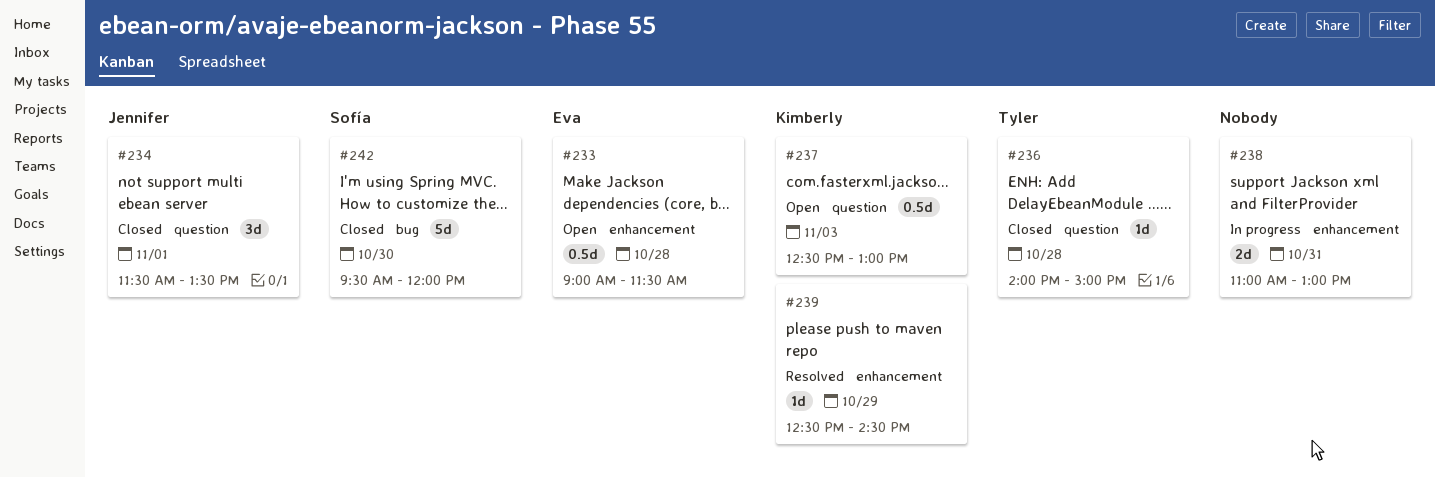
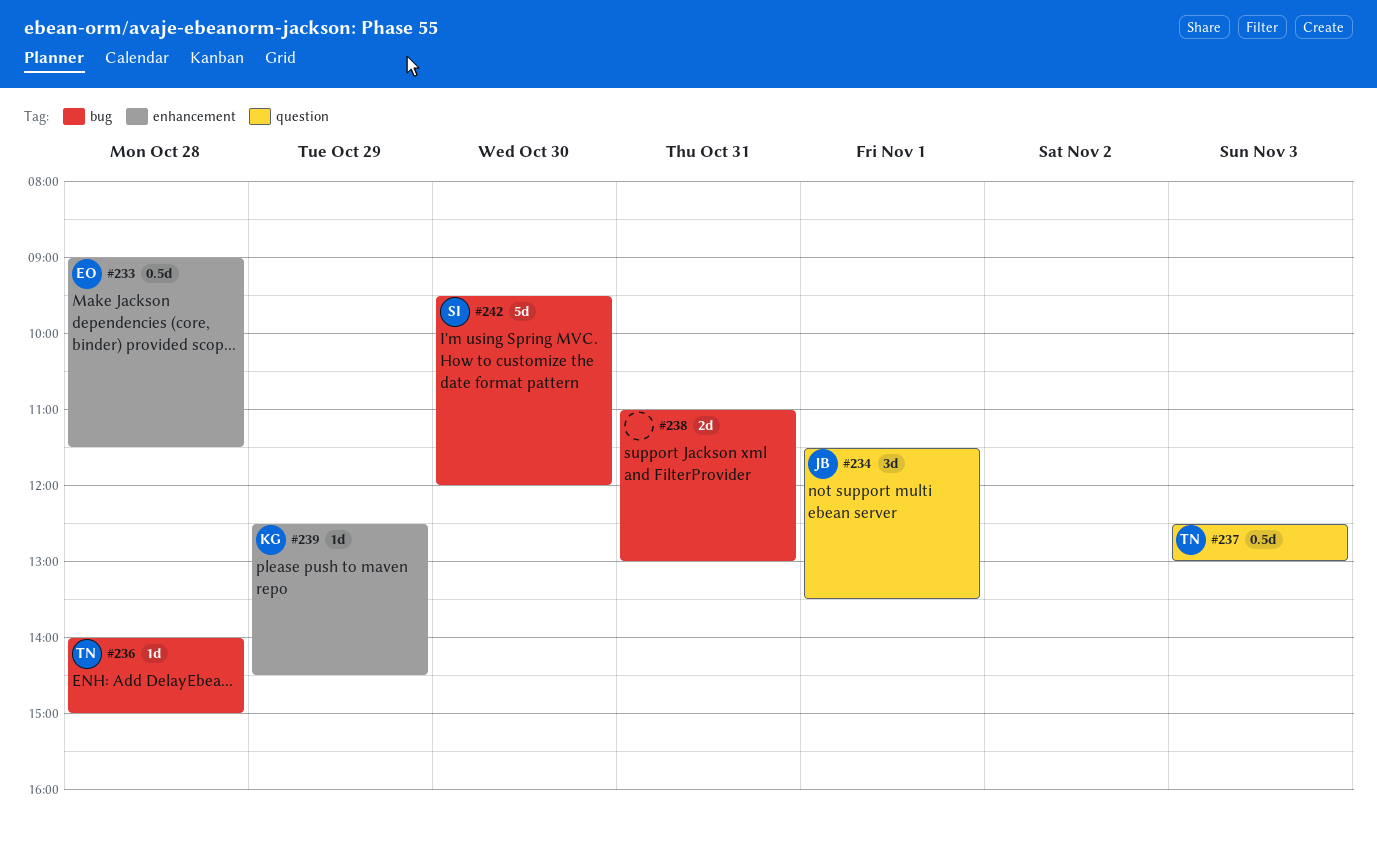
#236, label: question -> bug
#237, owner: Kimberly -> Tyler
#238, label: enhancement -> bug

